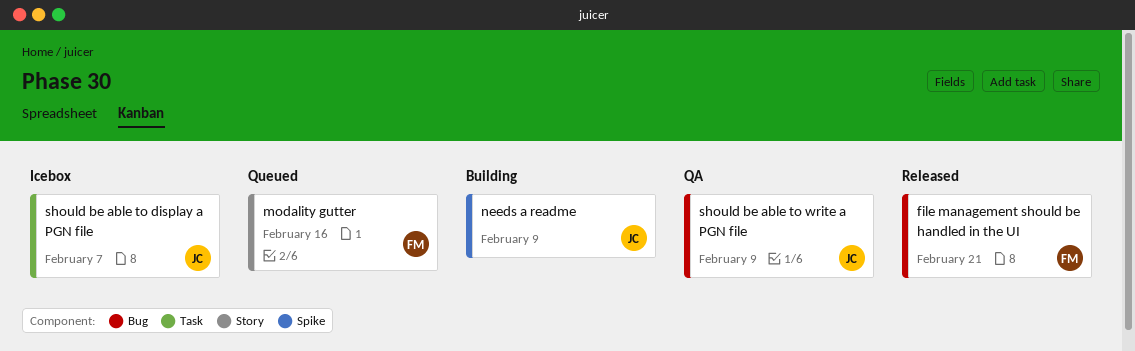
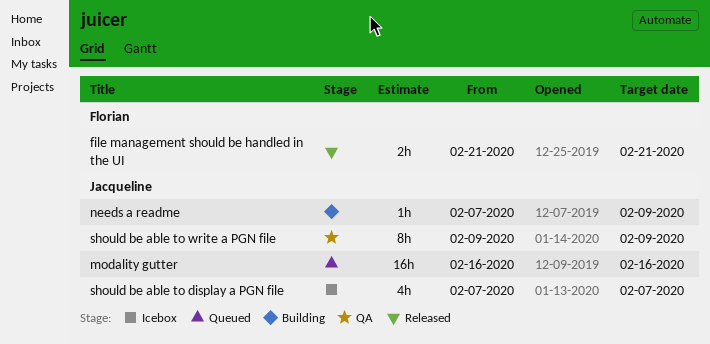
modality gutter, owner: Florian -> Jacqueline

